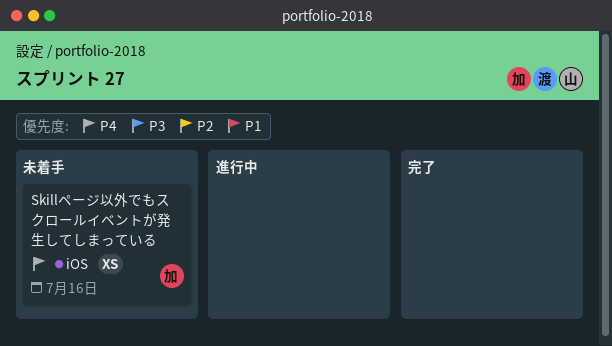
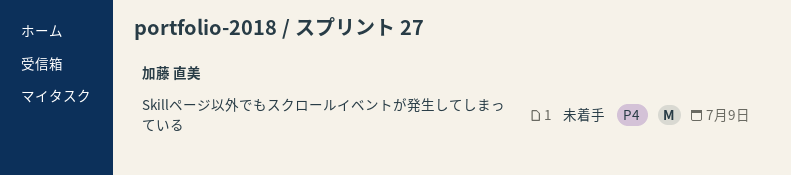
Skillページ以外でもスクロールイベントが発生してしまっている, estimate: XS -> M
Skillページ以外でもスクロールイベントが発生してしまっている, due: Jul 16 -> Jul 9

